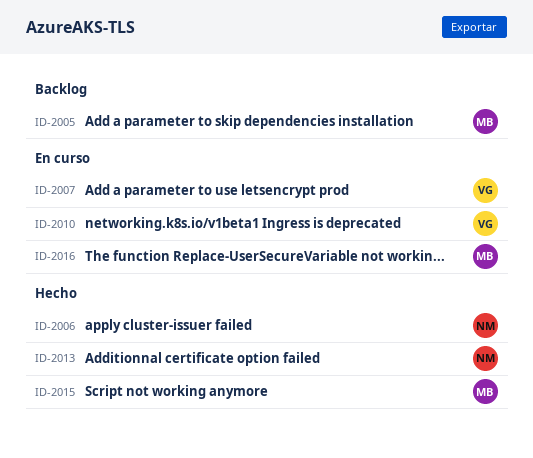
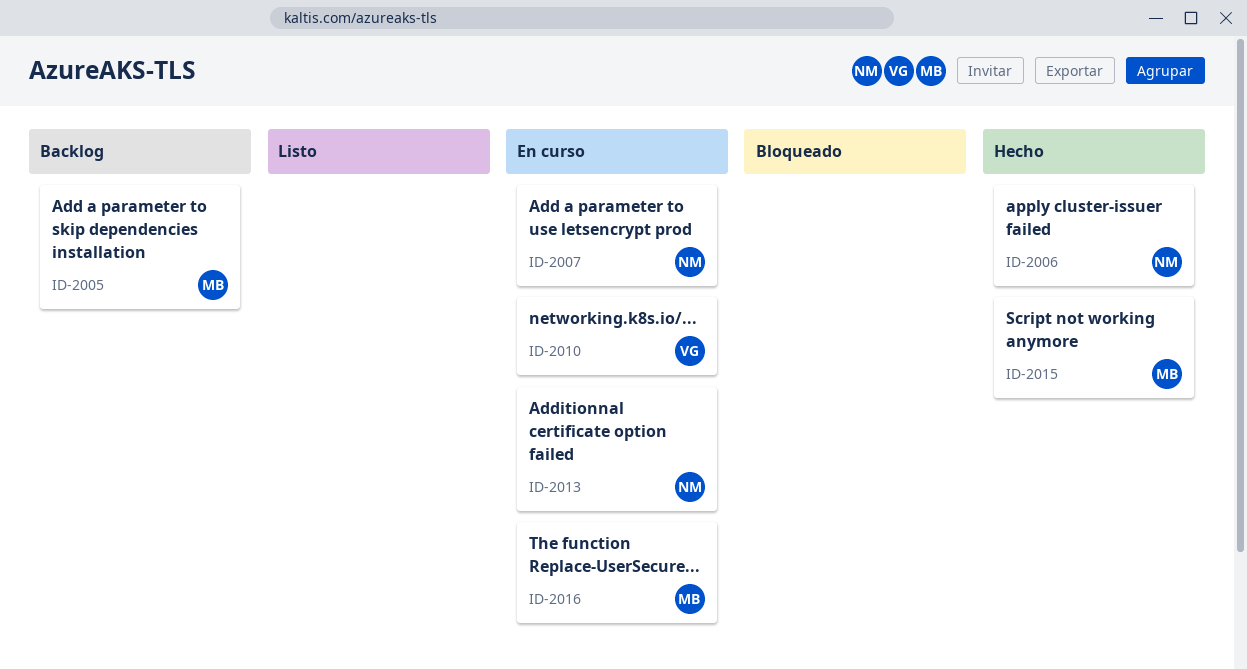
ID-2007, owner: VG -> NM
ID-2013, status: Hecho -> En curso

